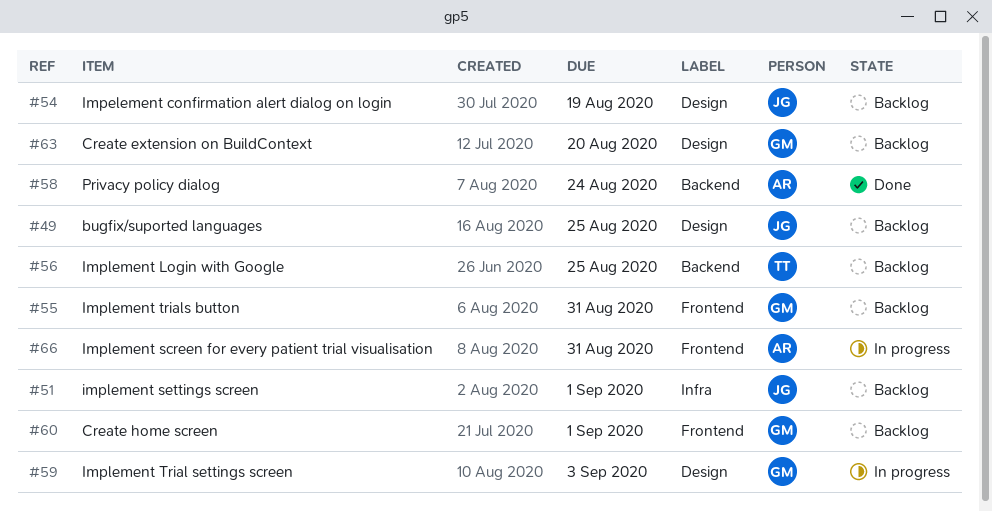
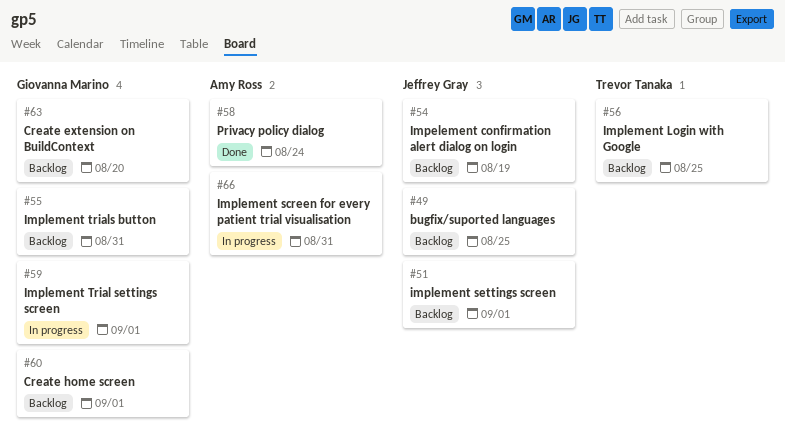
#59, due: Sep 3 -> Sep 1

